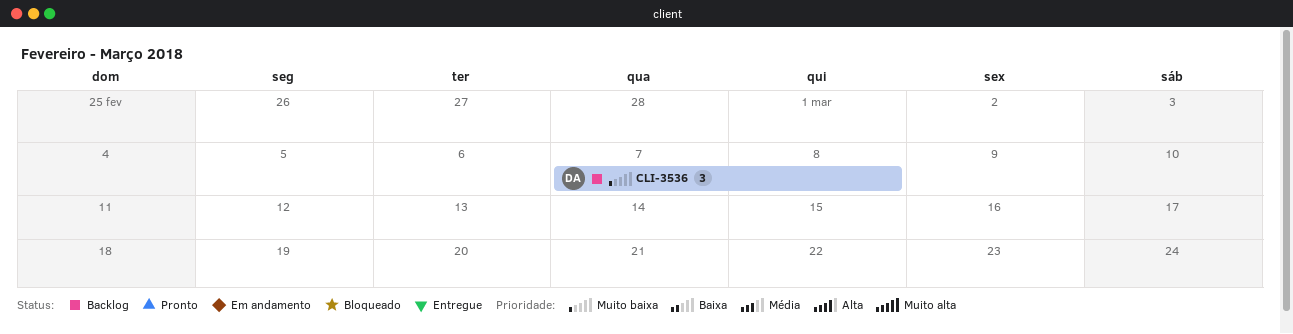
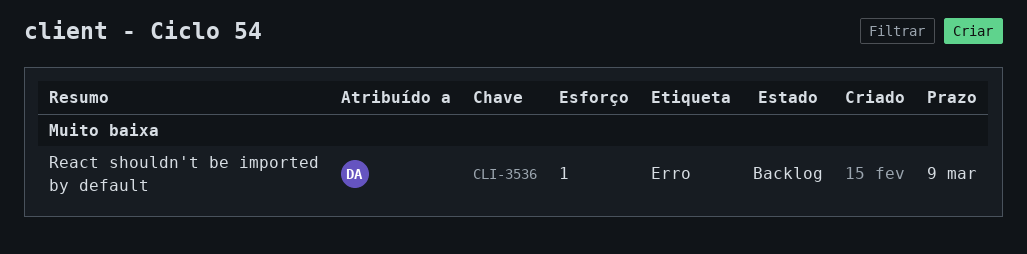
CLI-3536, estimate: 3 -> 1
CLI-3536, due: Mar 8 -> Mar 9

